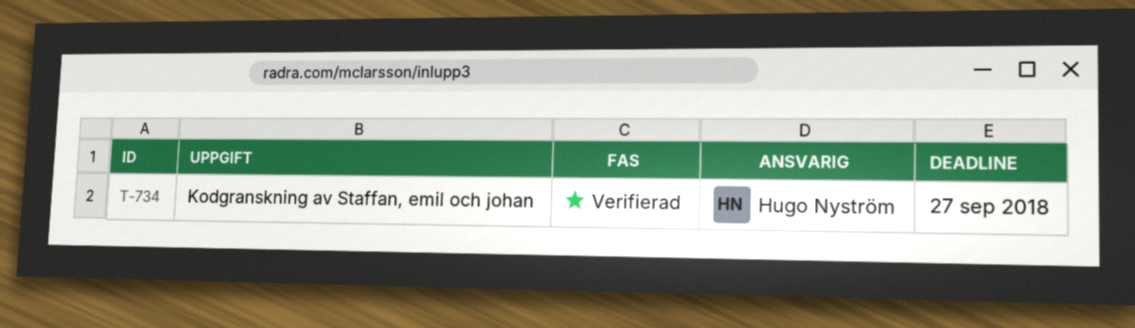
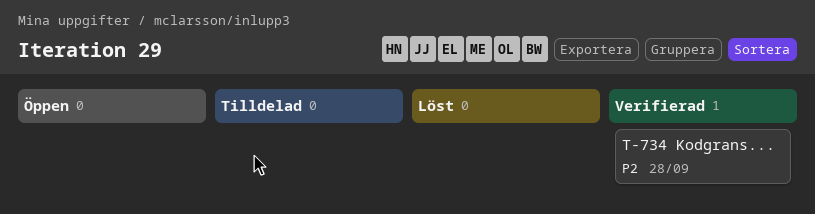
T-734, due: Sep 27 -> Sep 28

